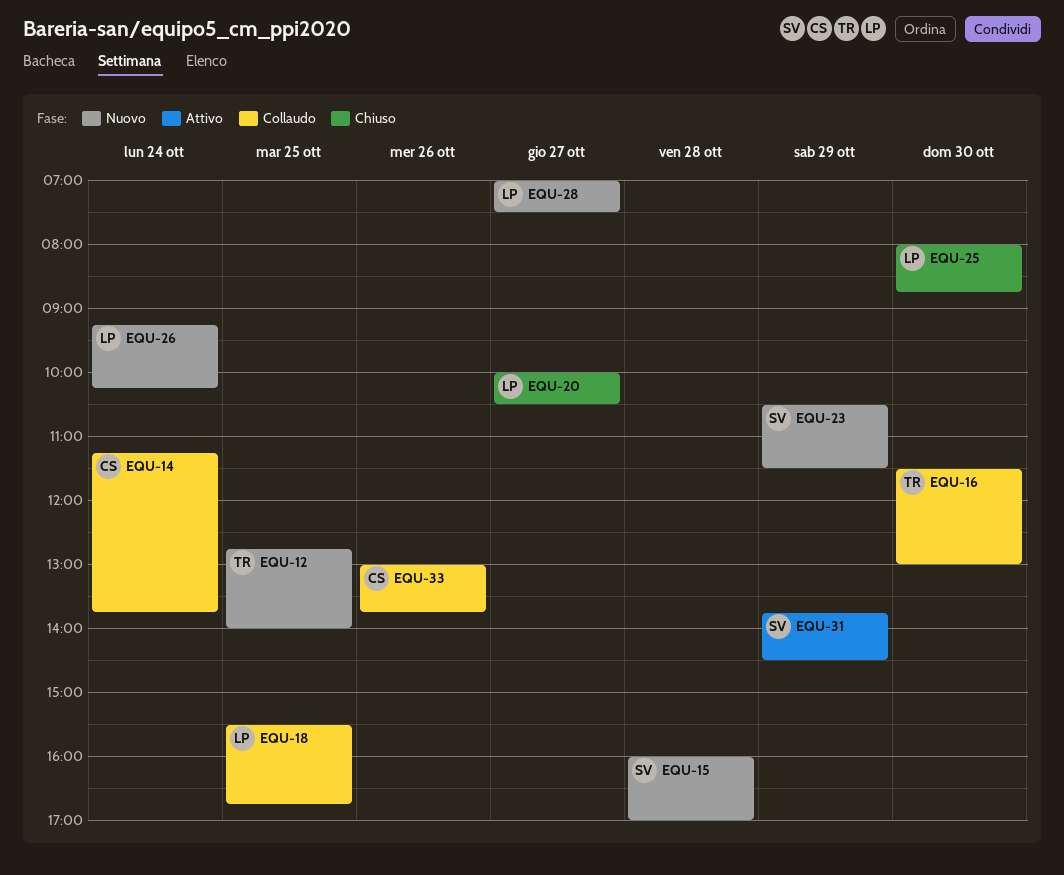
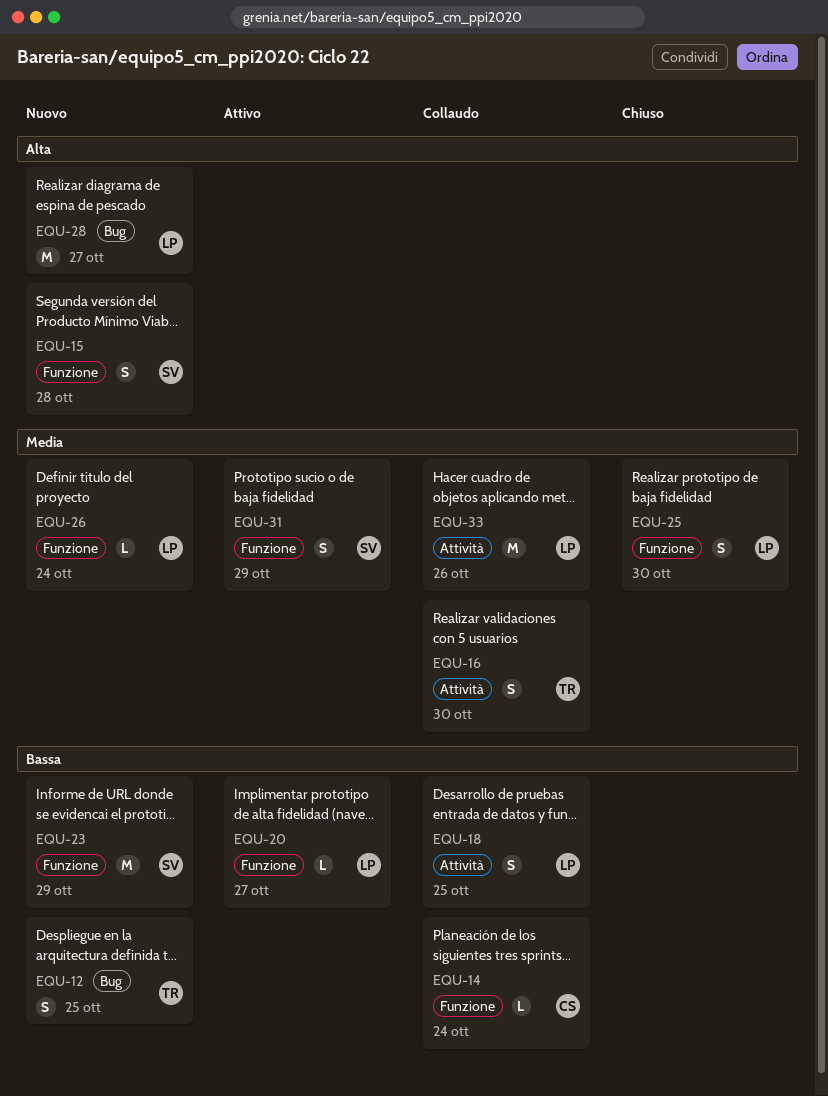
EQU-20, status: Chiuso -> Attivo
EQU-33, owner: CS -> LP

